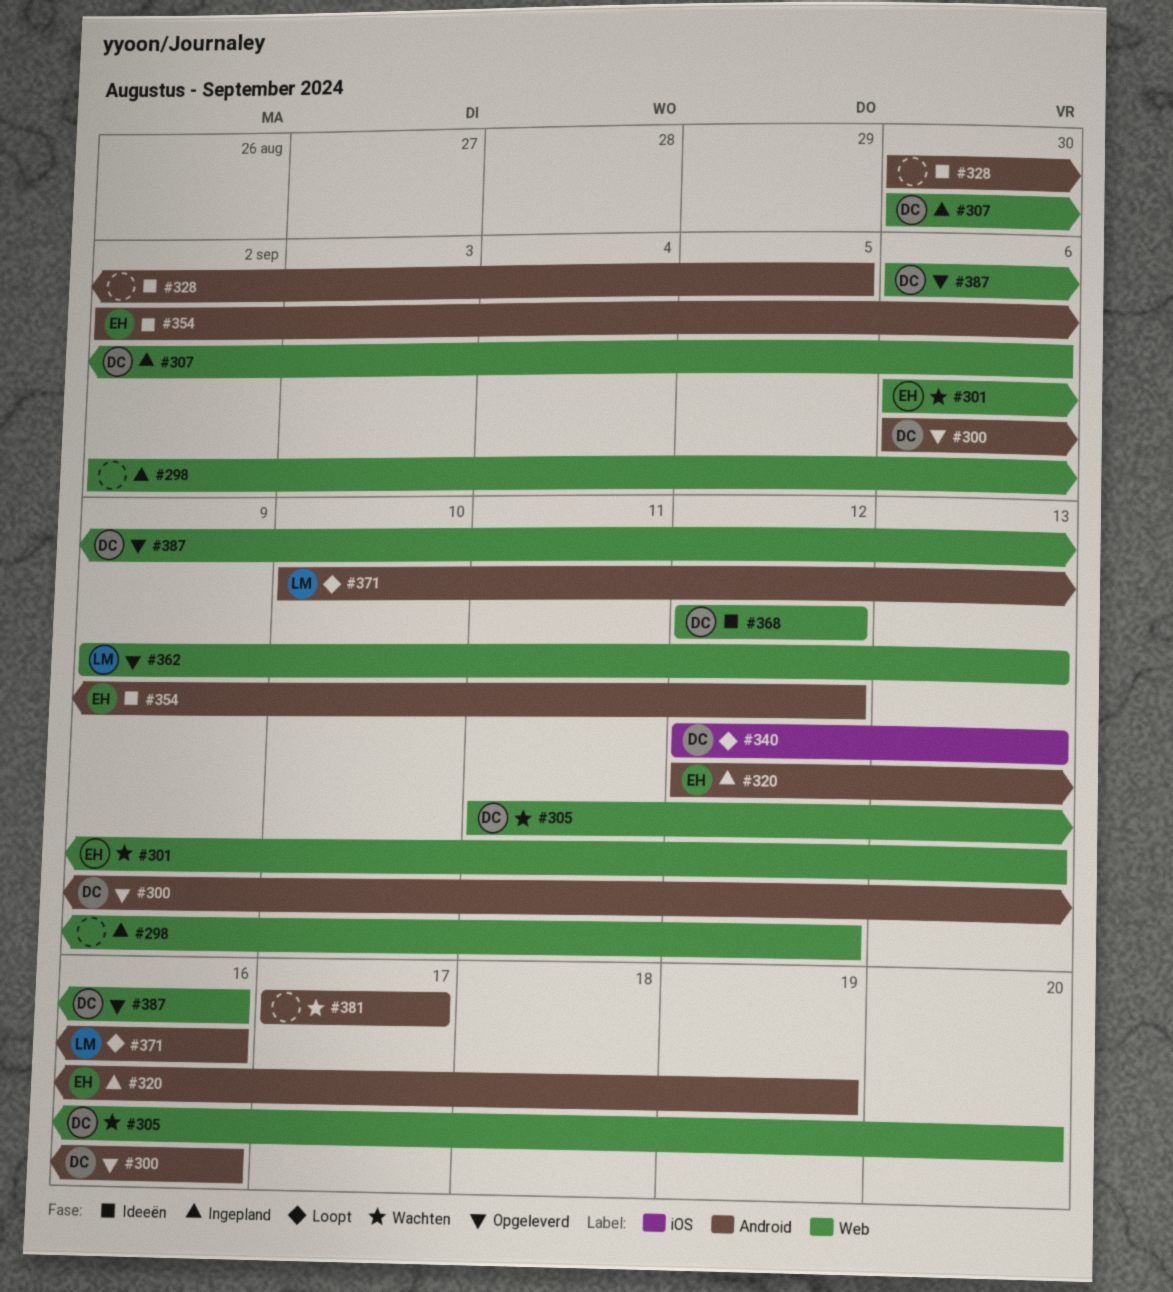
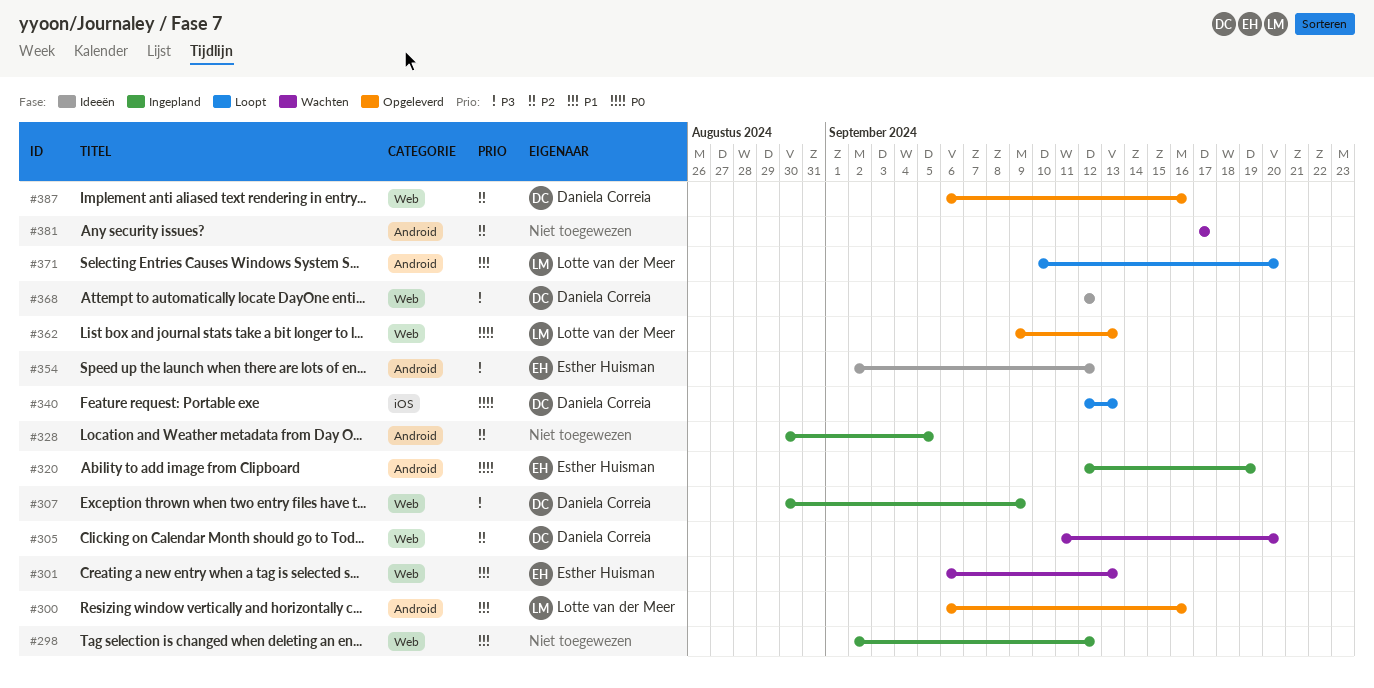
#300, owner: Daniela Correia -> Lotte van der Meer
#307, due: Sep 6 -> Sep 9
#328, status: Ideeën -> Ingepland
#371, due: Sep 16 -> Sep 20

